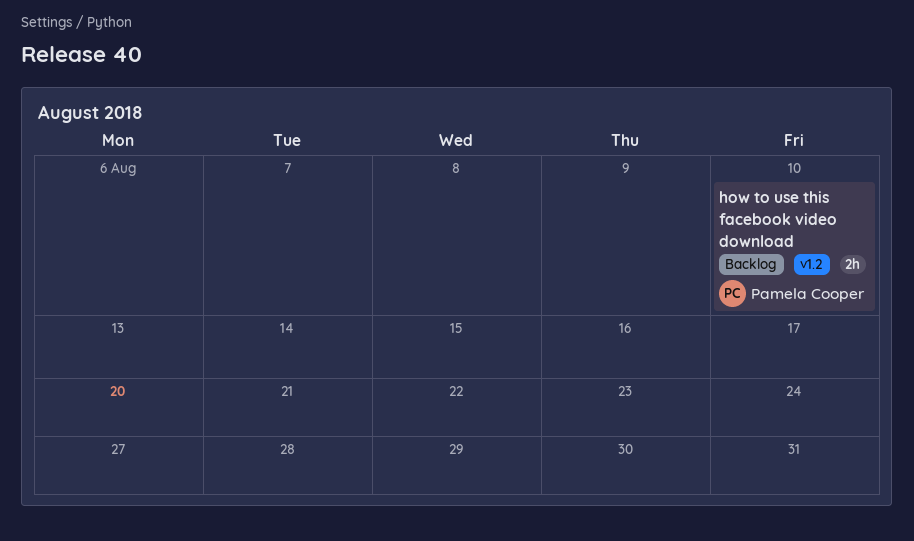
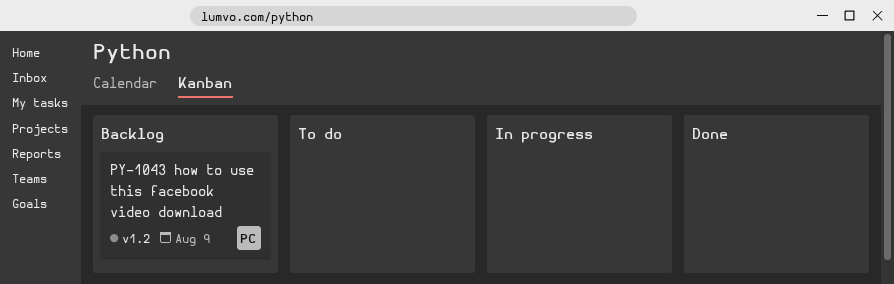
how to use this facebook video download, due: Aug 10 -> Aug 9

